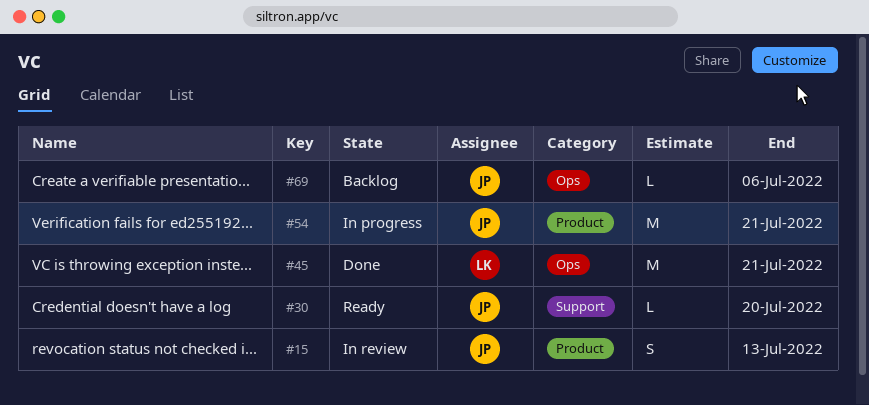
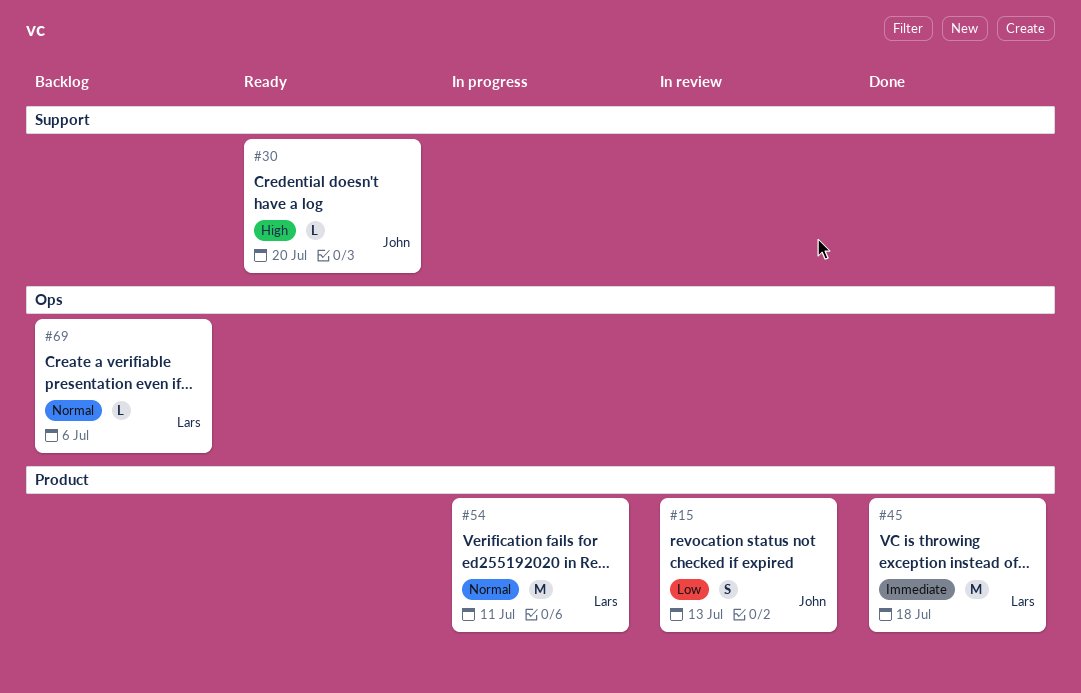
#45, label: Ops -> Product
#45, due: Jul 21 -> Jul 18
#54, owner: John -> Lars
#54, due: Jul 21 -> Jul 11
#69, owner: John -> Lars

